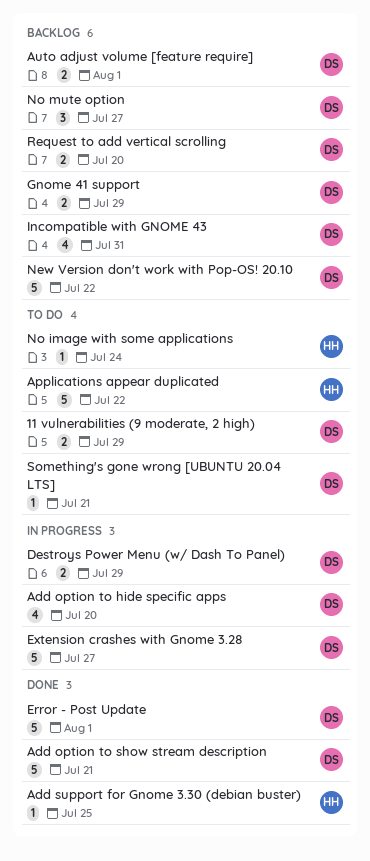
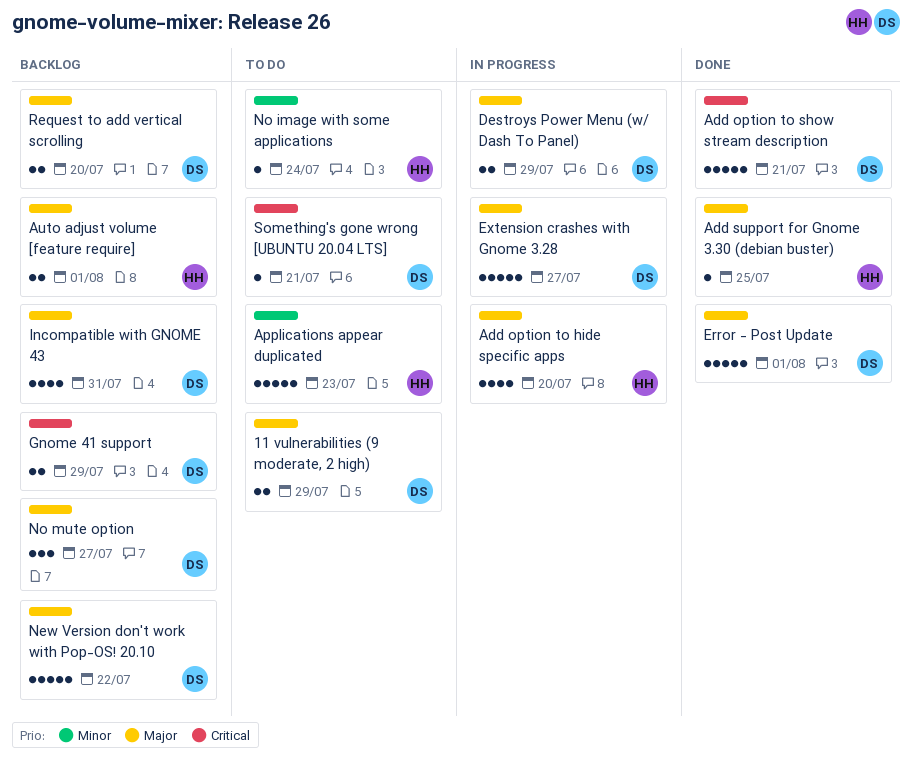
Add option to hide specific apps, owner: DS -> HH
Applications appear duplicated, due: Jul 22 -> Jul 23
Auto adjust volume [feature require], owner: DS -> HH

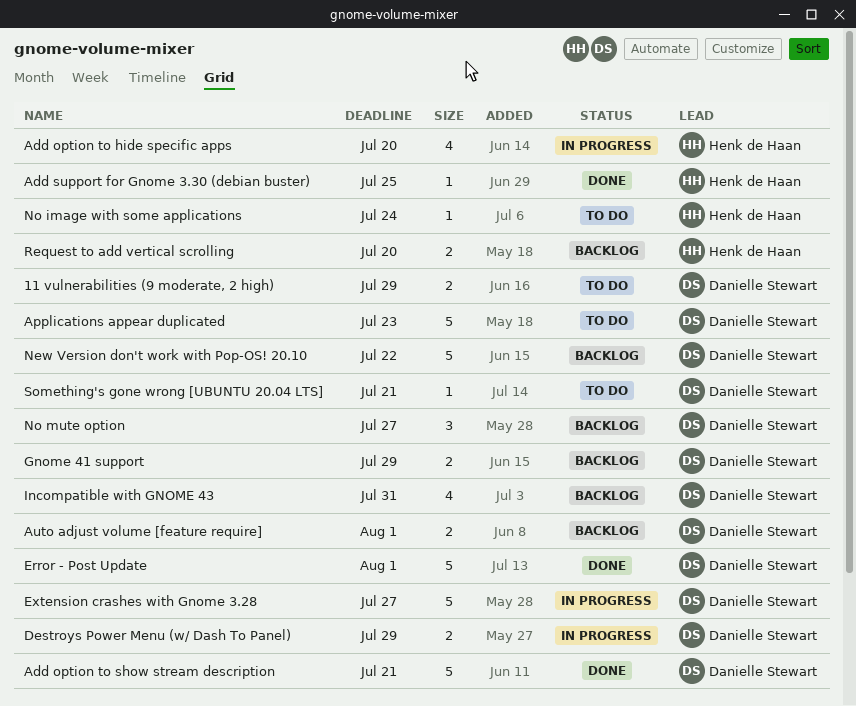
Applications appear duplicated, owner: Henk de Haan -> Danielle Stewart
Auto adjust volume [feature require], owner: Henk de Haan -> Danielle Stewart
Request to add vertical scrolling, owner: Danielle Stewart -> Henk de Haan

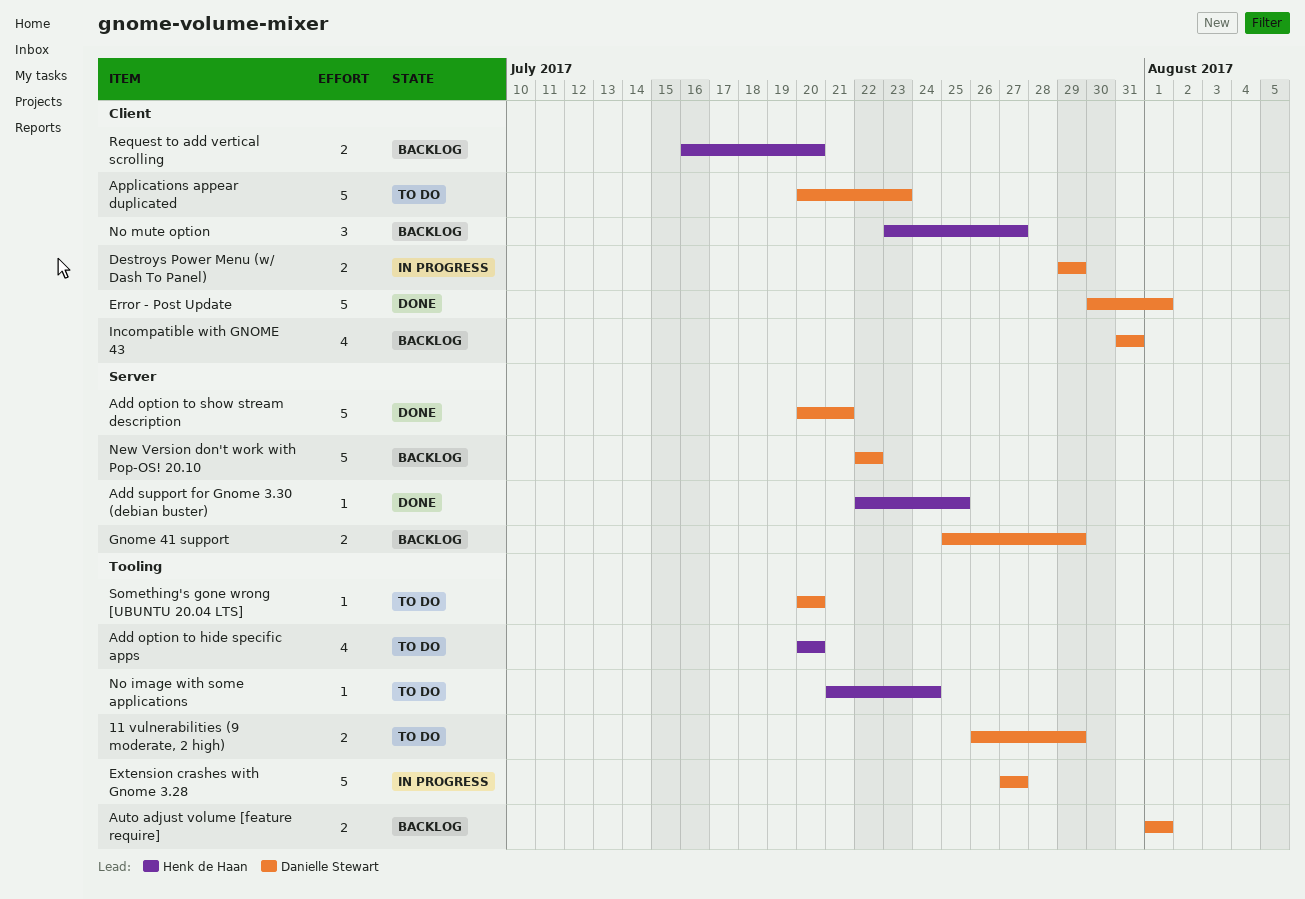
Add option to hide specific apps, status: In progress -> To do
No mute option, owner: Danielle Stewart -> Henk de Haan
Something's gone wrong [UBUNTU 20.04 LTS], due: Jul 21 -> Jul 20

